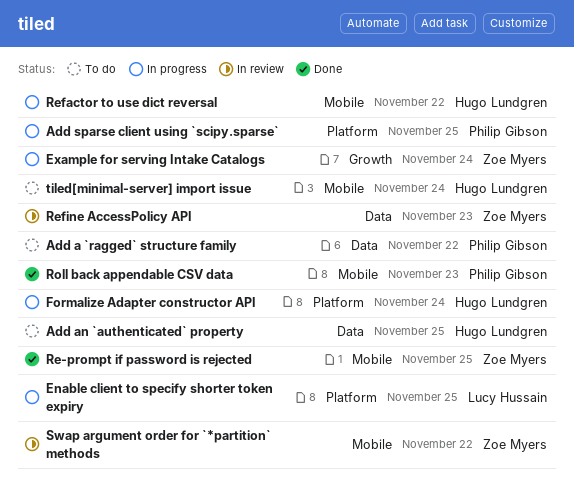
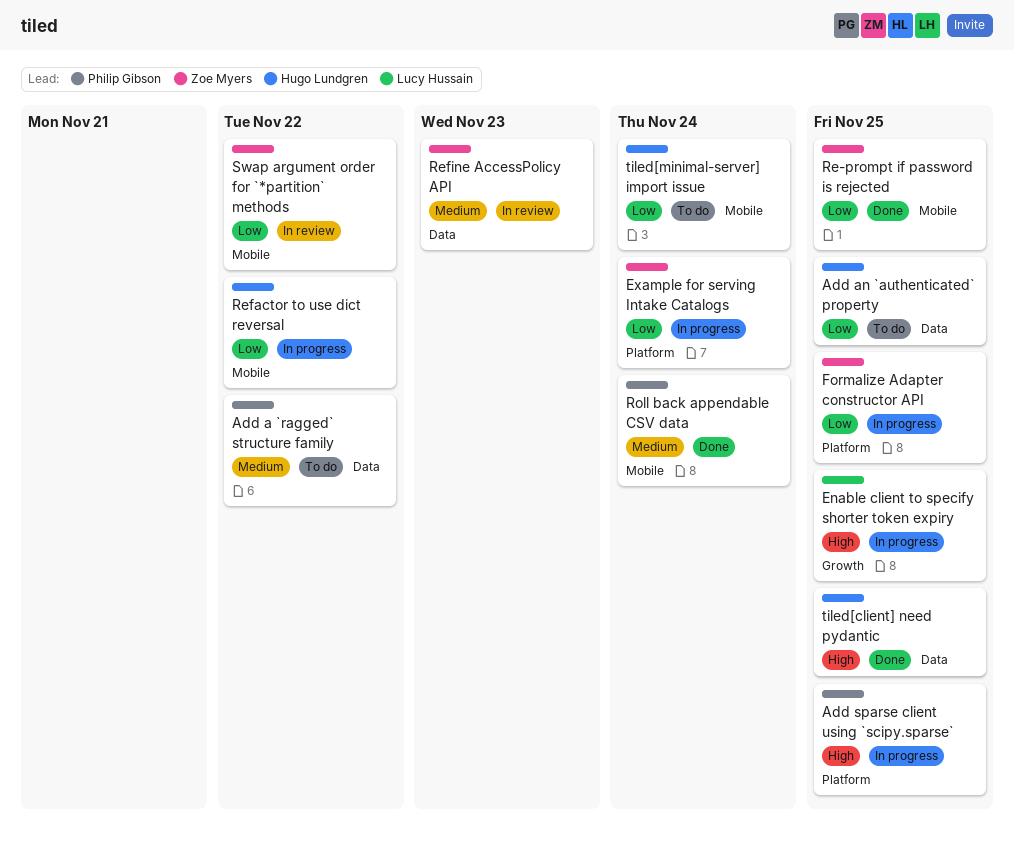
Enable client to specify shorter token expiry, label: Platform -> Growth
Example for serving Intake Catalogs, label: Growth -> Platform
Formalize Adapter constructor API, owner: Hugo Lundgren -> Zoe Myers
Formalize Adapter constructor API, due: Nov 24 -> Nov 25
Roll back appendable CSV data, due: Nov 23 -> Nov 24
tiled[client] need pydantic: none -> present

